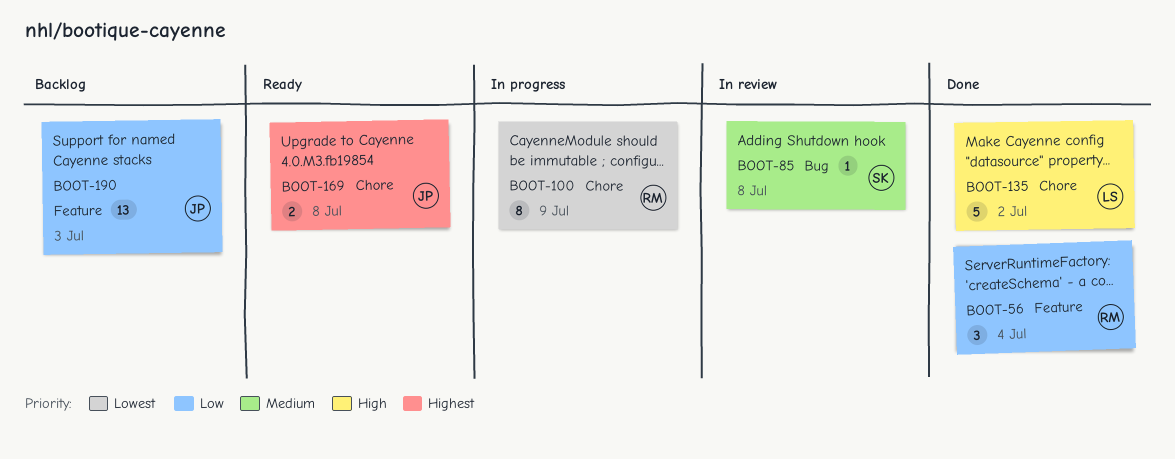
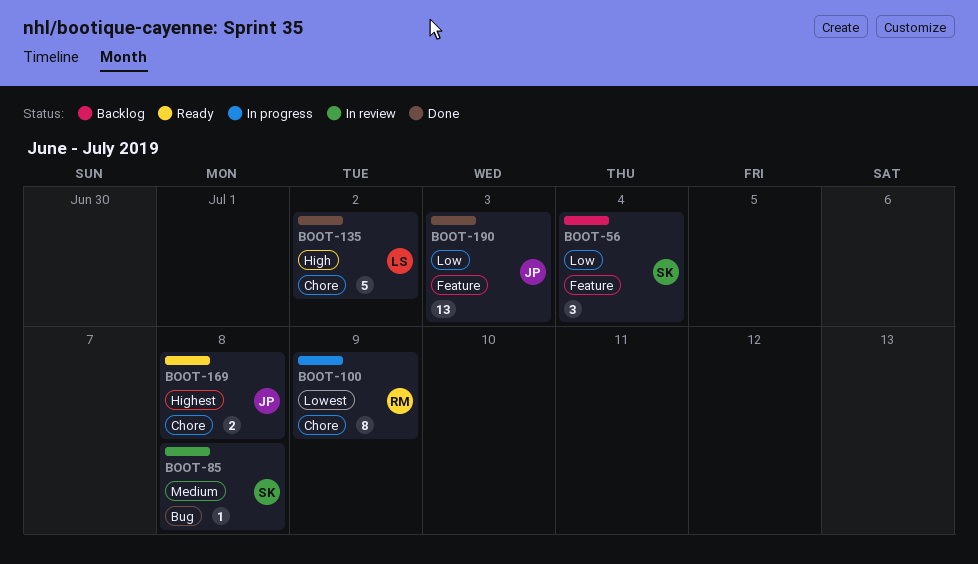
BOOT-56, status: Done -> Backlog
BOOT-56, owner: RM -> SK
BOOT-190, status: Backlog -> Done

